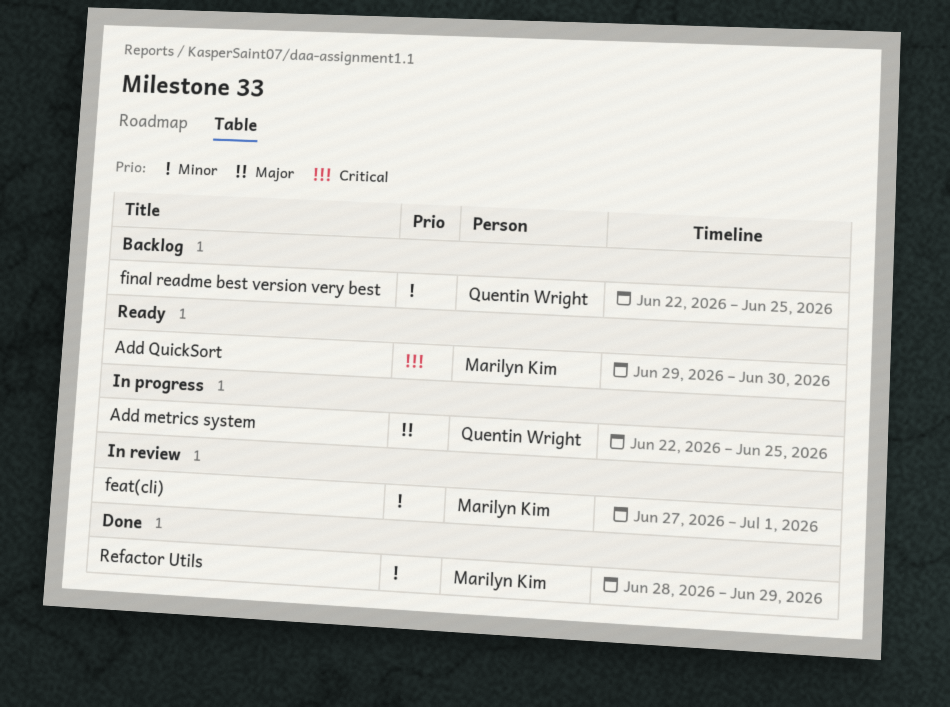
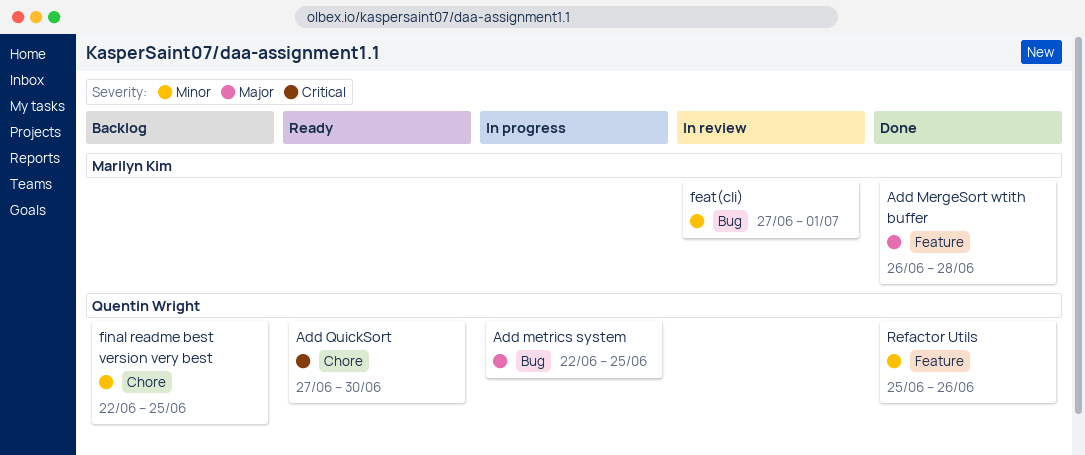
Add MergeSort wtith buffer: none -> present
Add QuickSort, owner: Marilyn Kim -> Quentin Wright
Add QuickSort, start: Jun 29 -> Jun 27
Refactor Utils, owner: Marilyn Kim -> Quentin Wright
Refactor Utils, start: Jun 28 -> Jun 25
Refactor Utils, due: Jun 29 -> Jun 26

